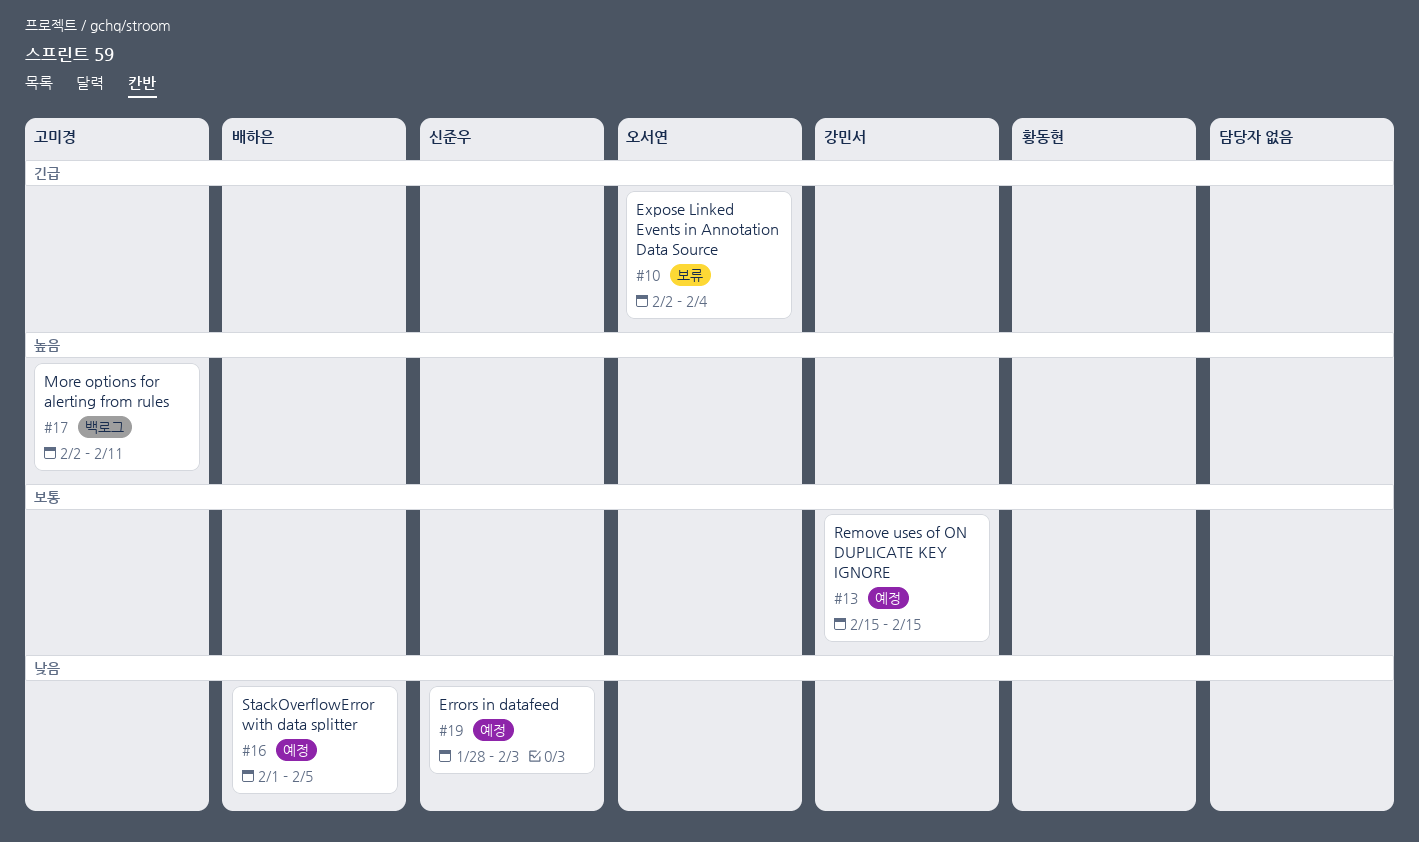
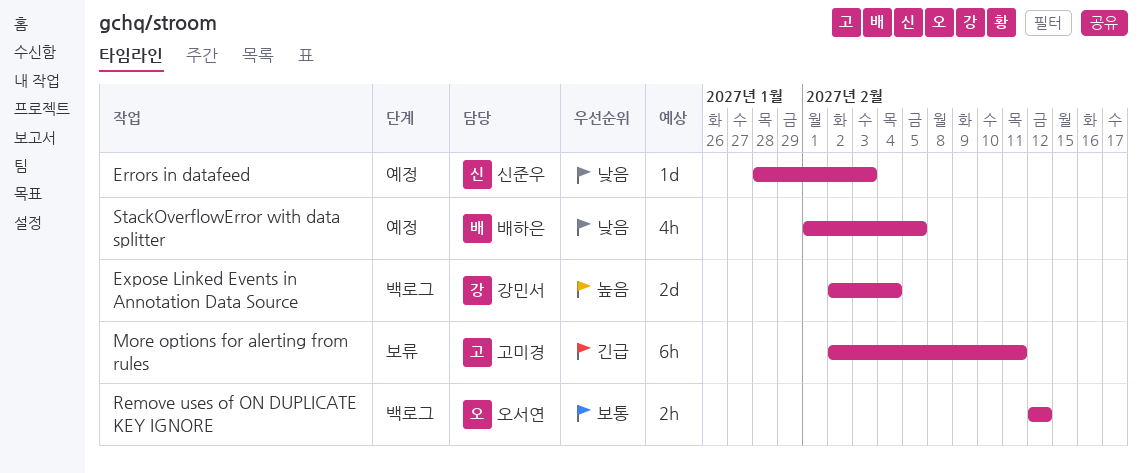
Expose Linked Events in Annotation Data Source, status: 보류 -> 백로그
Expose Linked Events in Annotation Data Source, owner: 오서연 -> 강민서
Expose Linked Events in Annotation Data Source, priority: 긴급 -> 높음
More options for alerting from rules, status: 백로그 -> 보류
More options for alerting from rules, priority: 높음 -> 긴급
Remove uses of ON DUPLICATE KEY IGNORE, status: 예정 -> 백로그
Remove uses of ON DUPLICATE KEY IGNORE, owner: 강민서 -> 오서연
Remove uses of ON DUPLICATE KEY IGNORE, start: Feb 15 -> Feb 12
Remove uses of ON DUPLICATE KEY IGNORE, due: Feb 15 -> Feb 12

